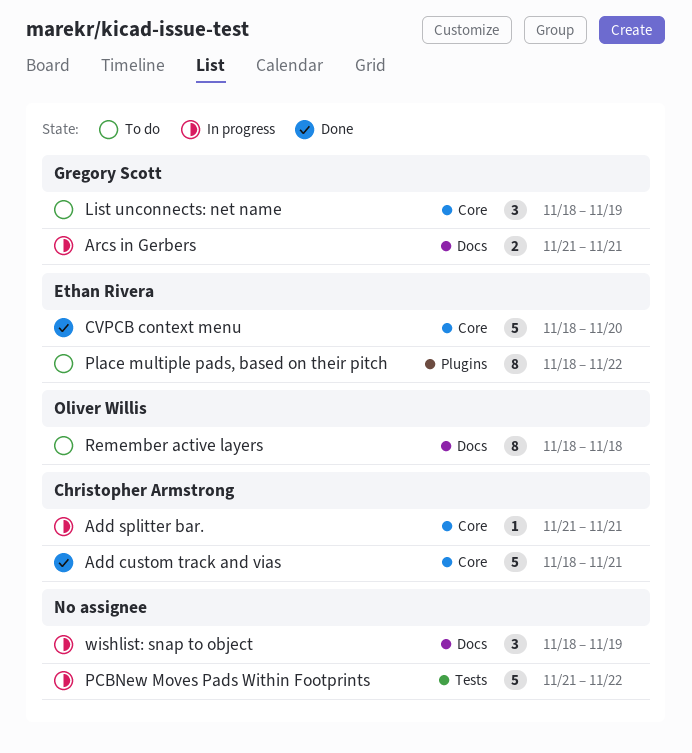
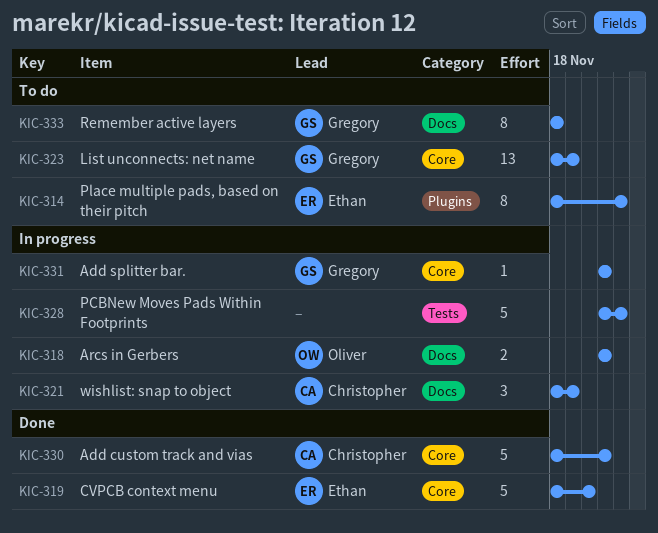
Add splitter bar., owner: Christopher Armstrong -> Gregory Scott
Arcs in Gerbers, owner: Gregory Scott -> Oliver Willis
List unconnects: net name, estimate: 3 -> 13
Remember active layers, owner: Oliver Willis -> Gregory Scott
wishlist: snap to object, owner: none -> Christopher Armstrong

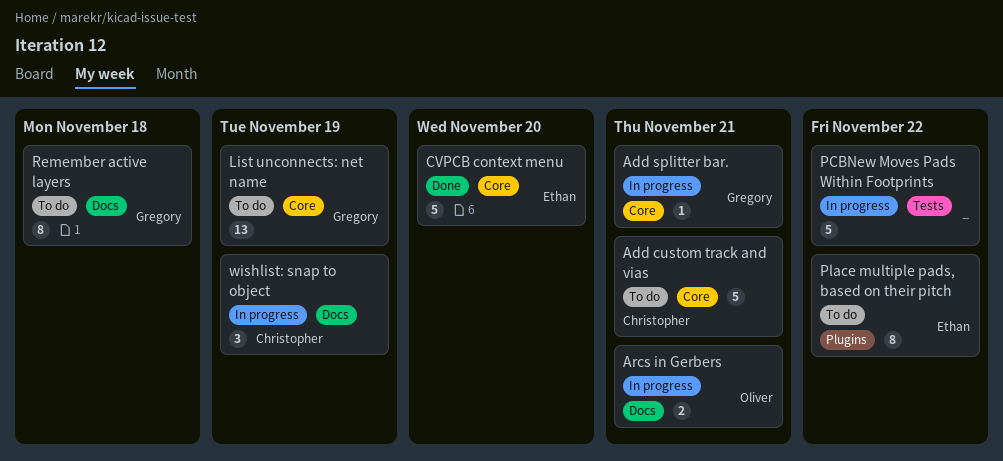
Add custom track and vias, status: Done -> To do

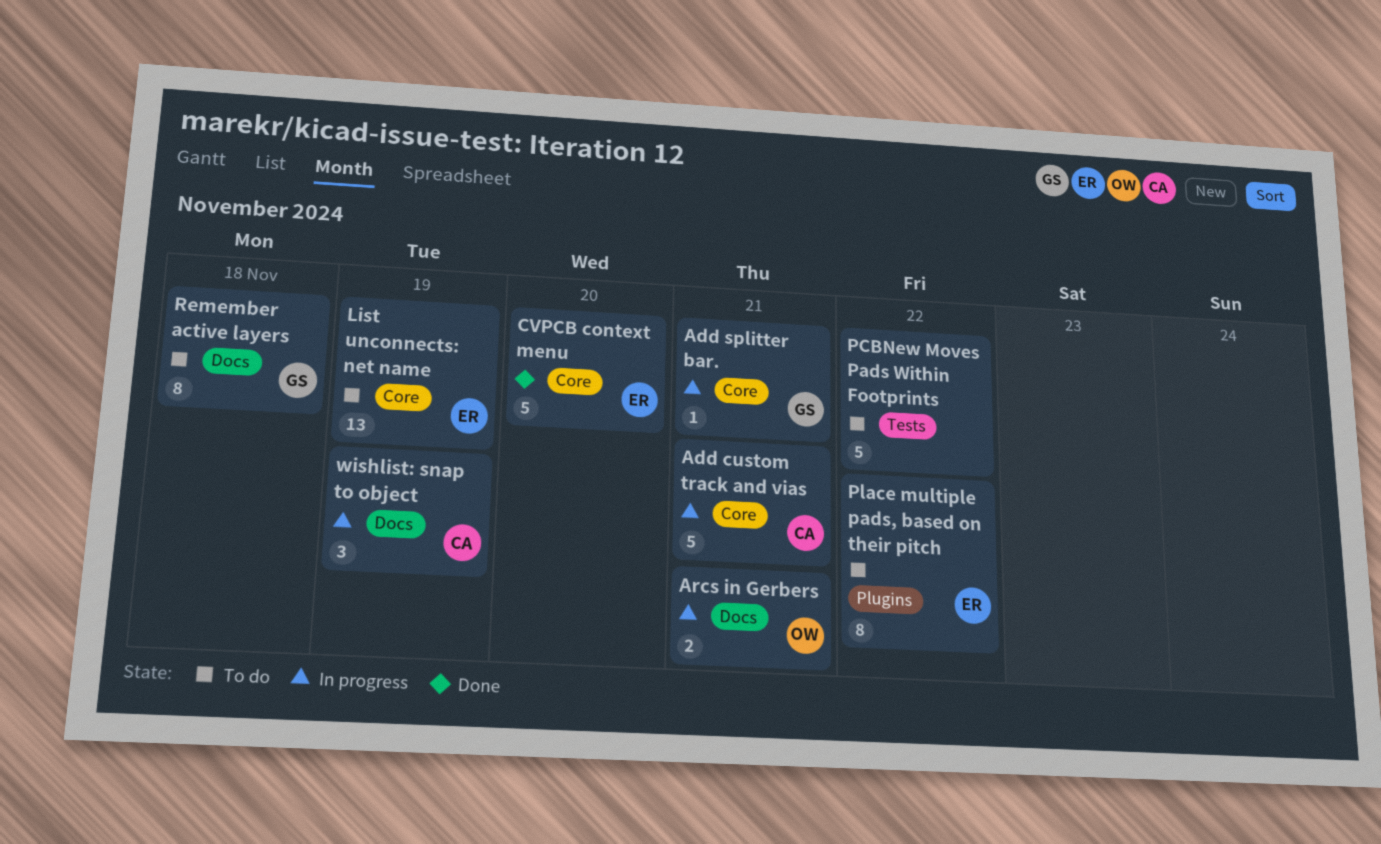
Add custom track and vias, status: To do -> In progress
List unconnects: net name, owner: Gregory -> Ethan
PCBNew Moves Pads Within Footprints, status: In progress -> To do

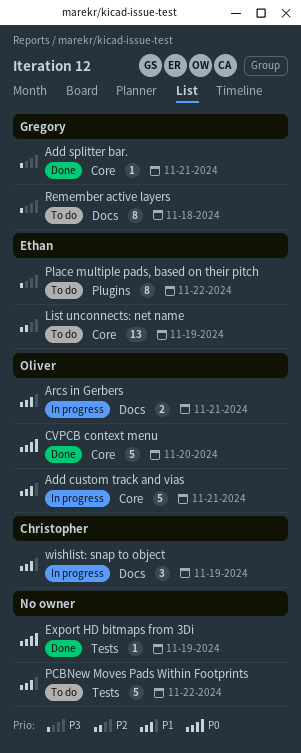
Add custom track and vias, owner: Christopher -> Oliver
Add splitter bar., status: In progress -> Done
CVPCB context menu, owner: Ethan -> Oliver
Export HD bitmaps from 3Di: none -> present

